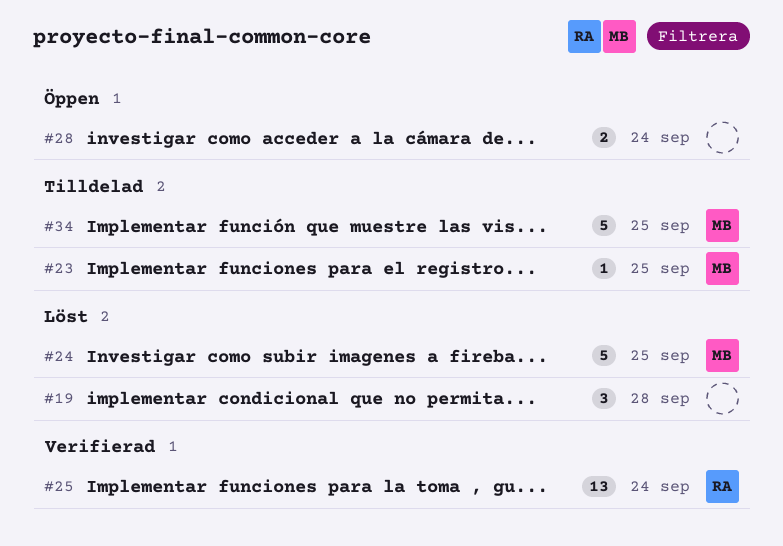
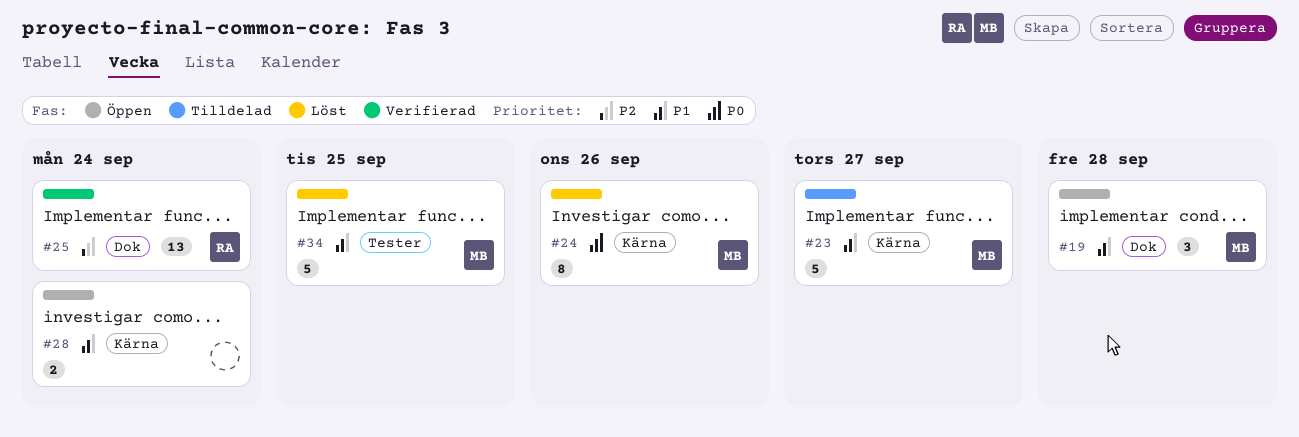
#19, status: Löst -> Öppen
#19, owner: none -> MB
#23, estimate: 1 -> 5
#23, due: Sep 25 -> Sep 27
#24, estimate: 5 -> 8
#24, due: Sep 25 -> Sep 26
#34, status: Tilldelad -> Löst

